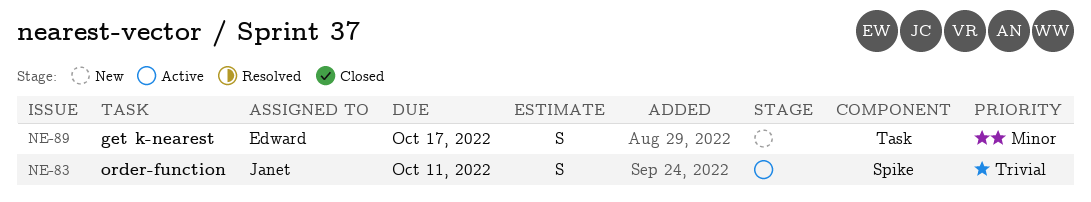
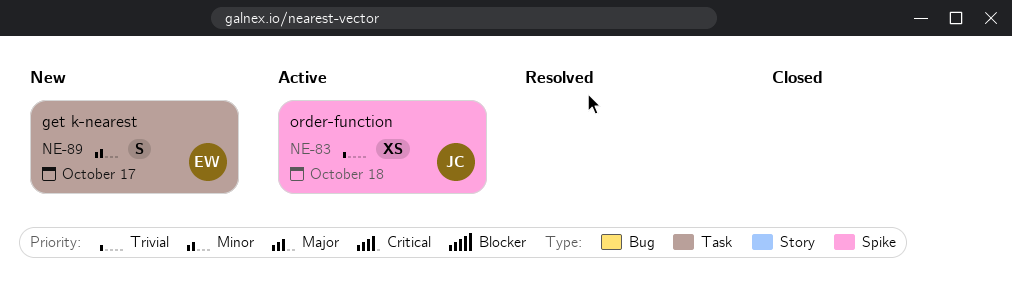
NE-83, estimate: S -> XS
NE-83, due: Oct 11 -> Oct 18

